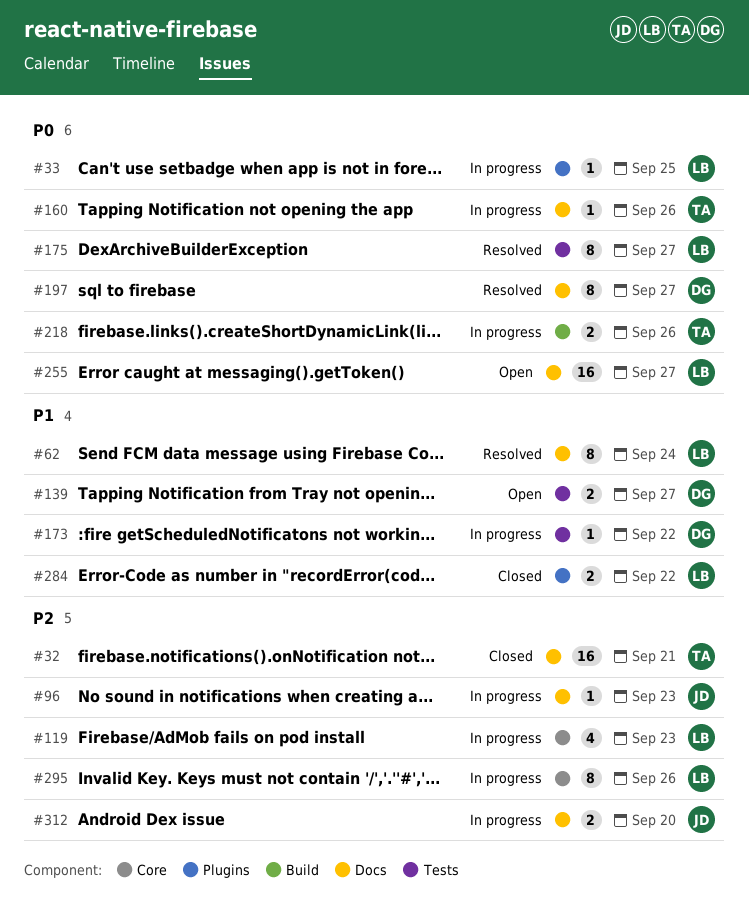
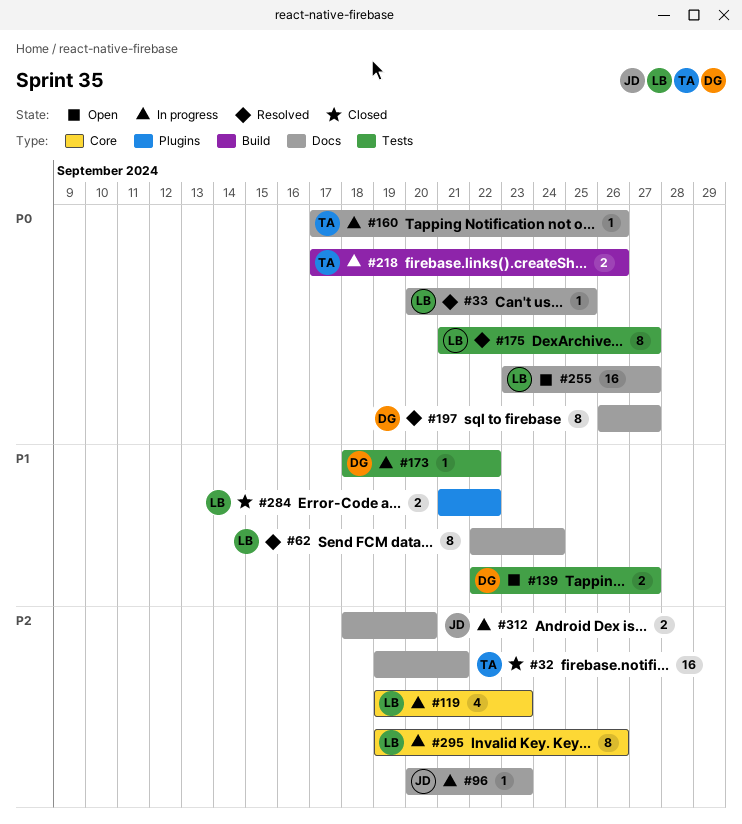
#33, status: In progress -> Resolved
#33, label: Plugins -> Docs

